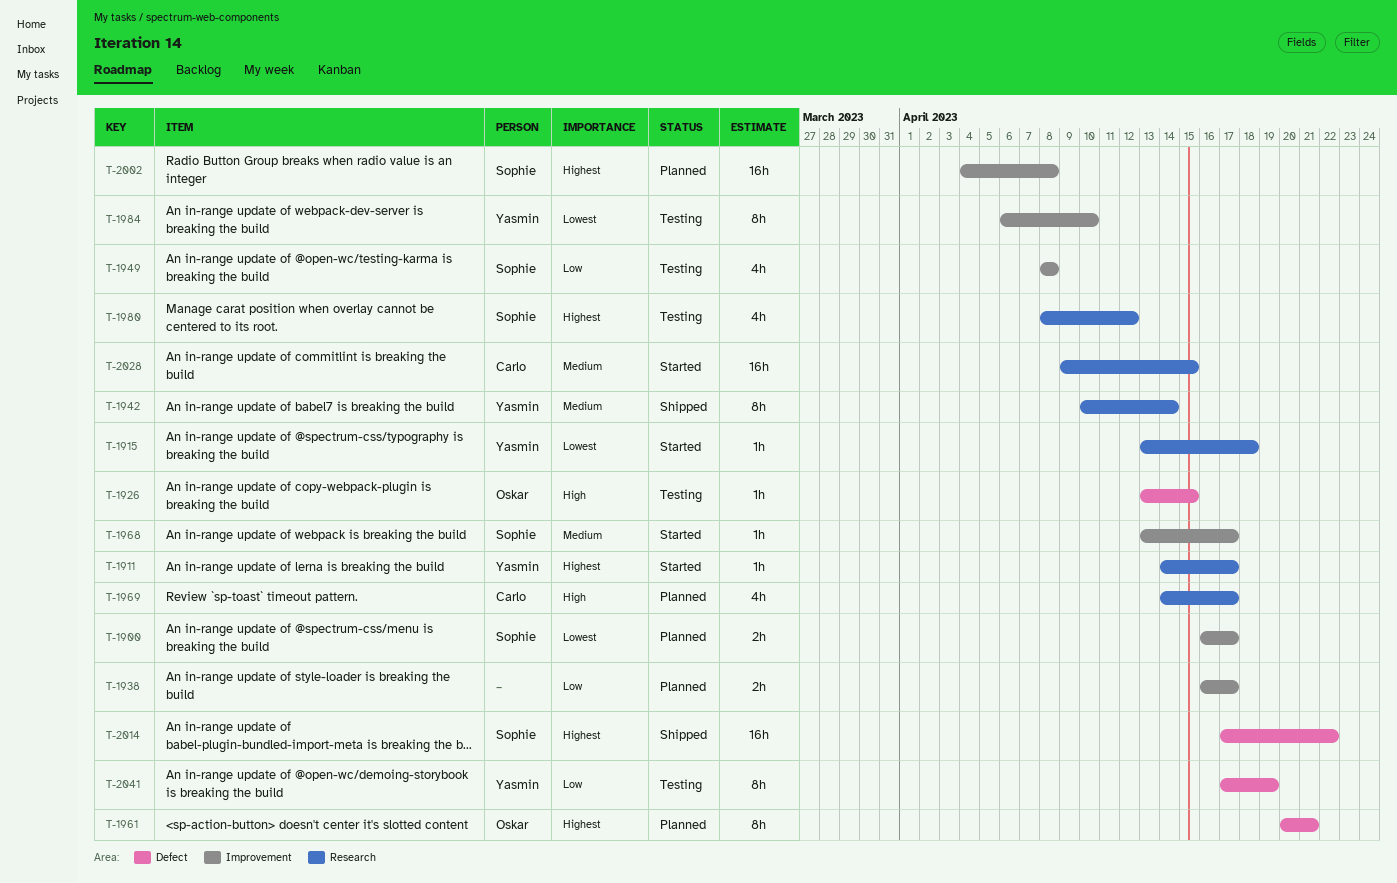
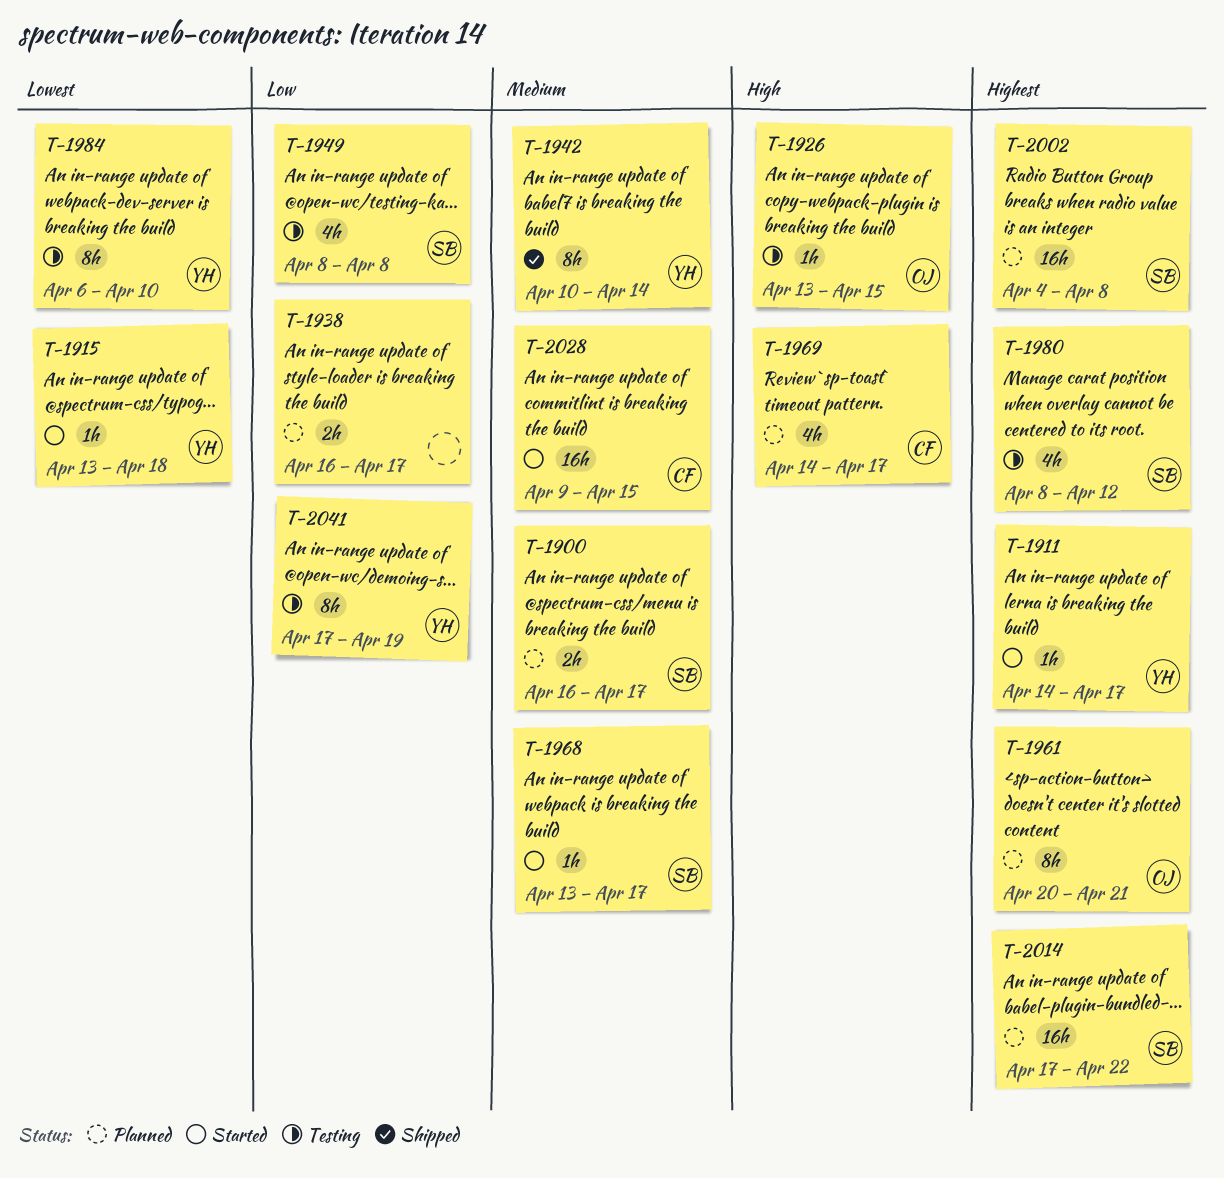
T-1900, priority: Lowest -> Medium
T-2014, status: Shipped -> Planned

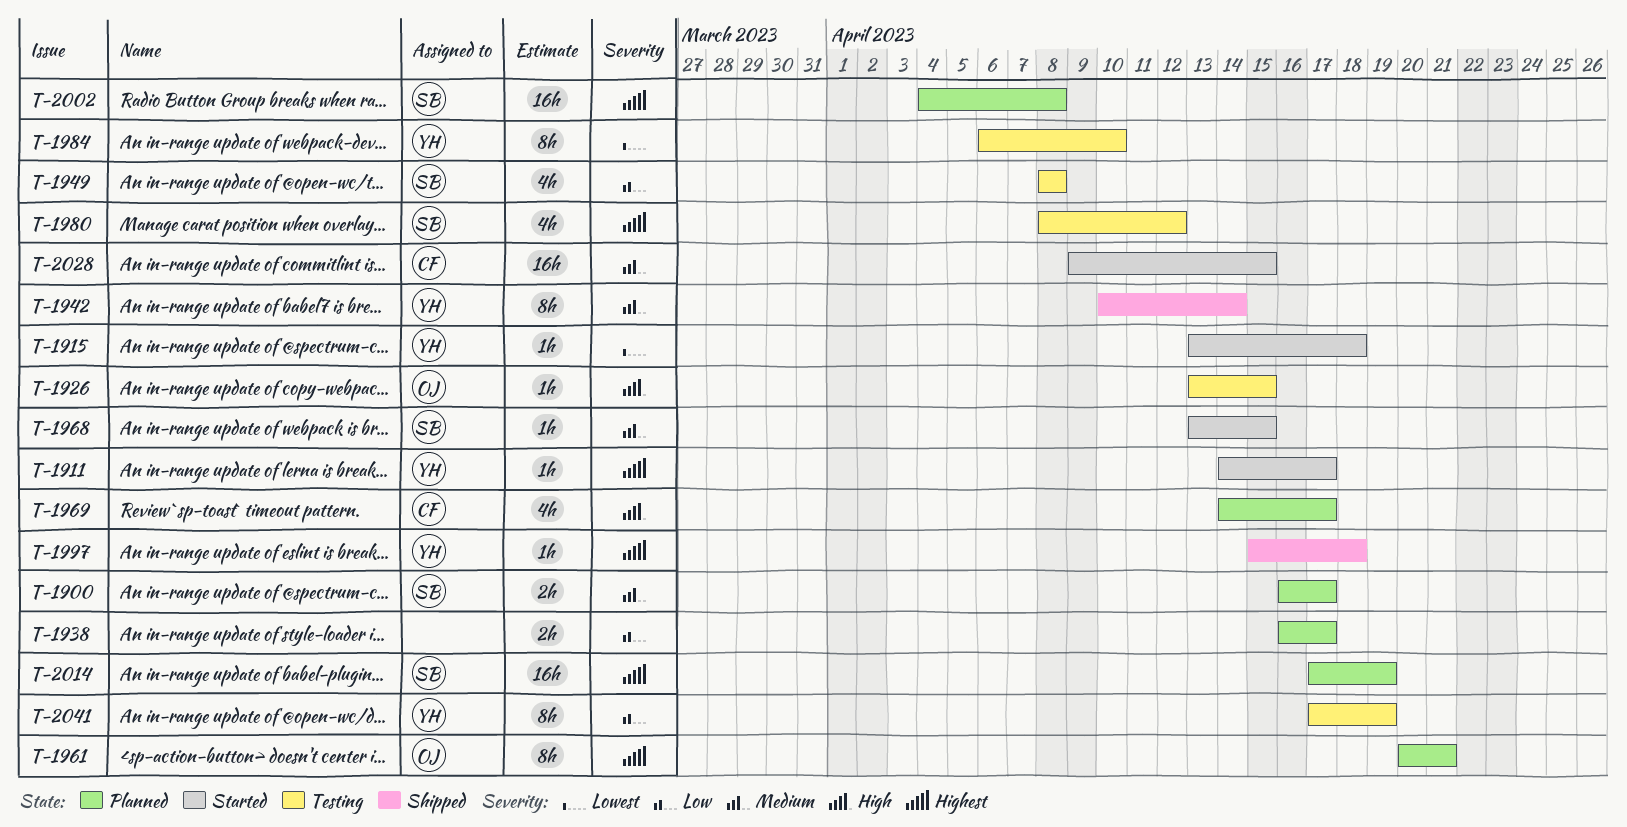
T-1968, due: Apr 17 -> Apr 15
T-1997: none -> present
T-2014, due: Apr 22 -> Apr 19

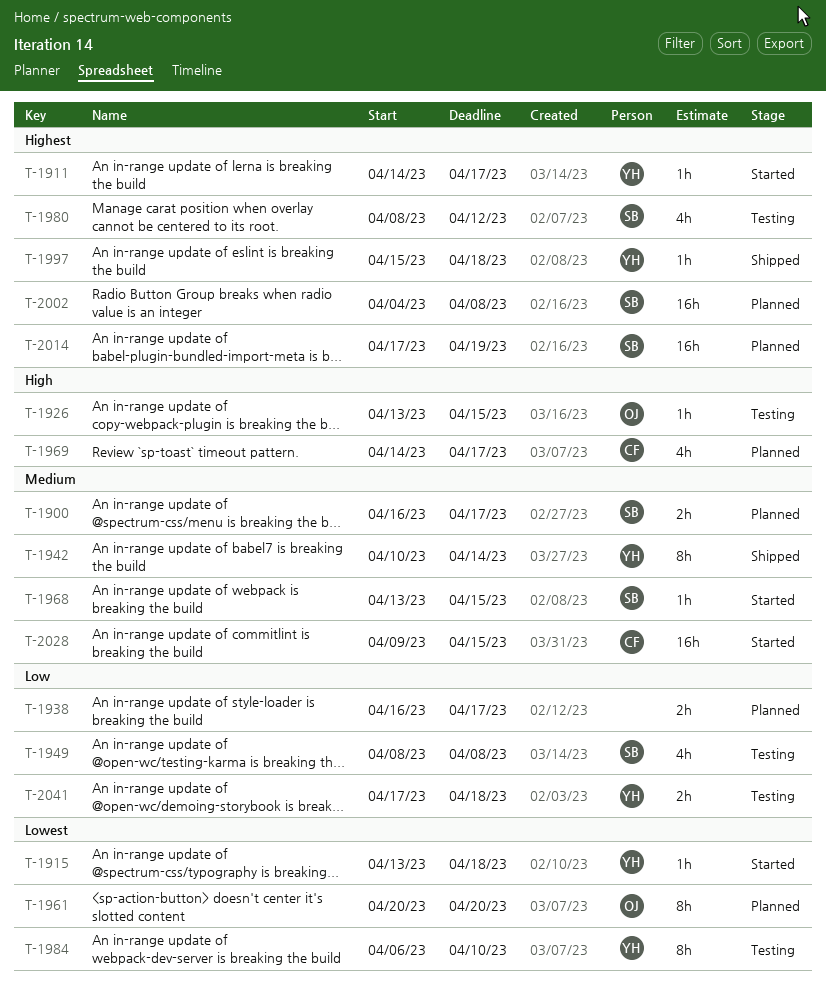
T-1961, priority: Highest -> Lowest
T-1961, due: Apr 21 -> Apr 20
T-2041, estimate: 8h -> 2h
T-2041, due: Apr 19 -> Apr 18

